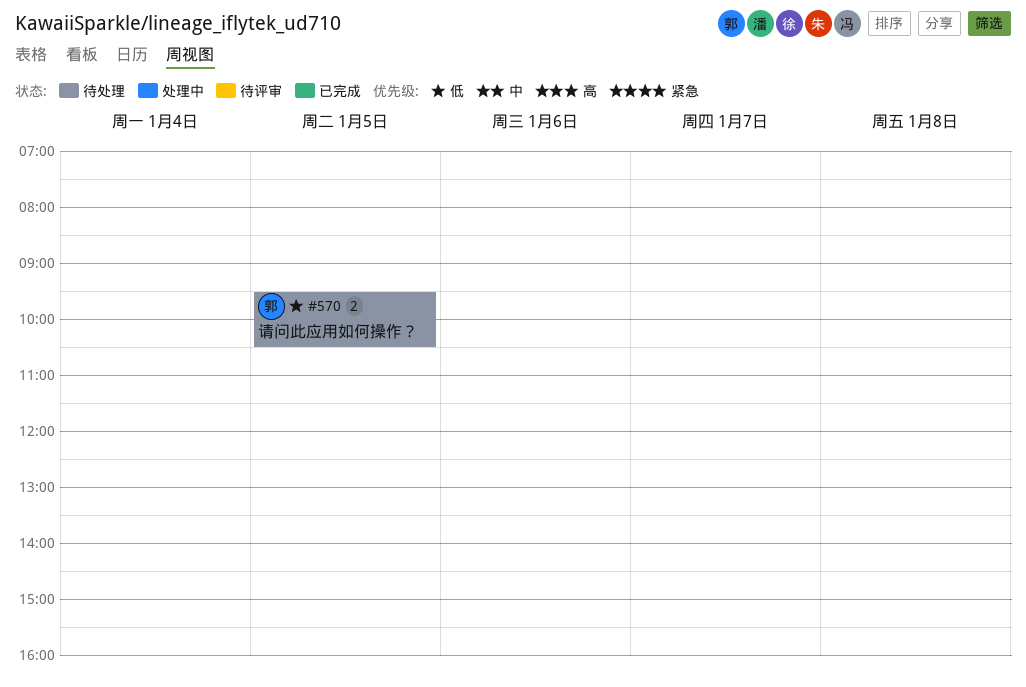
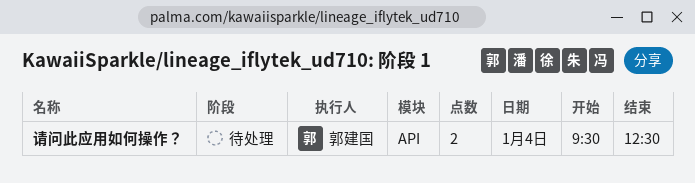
请问此应用如何操作？, day: Jan 5 -> Jan 4
请问此应用如何操作？, ends: 10:30 -> 12:30

